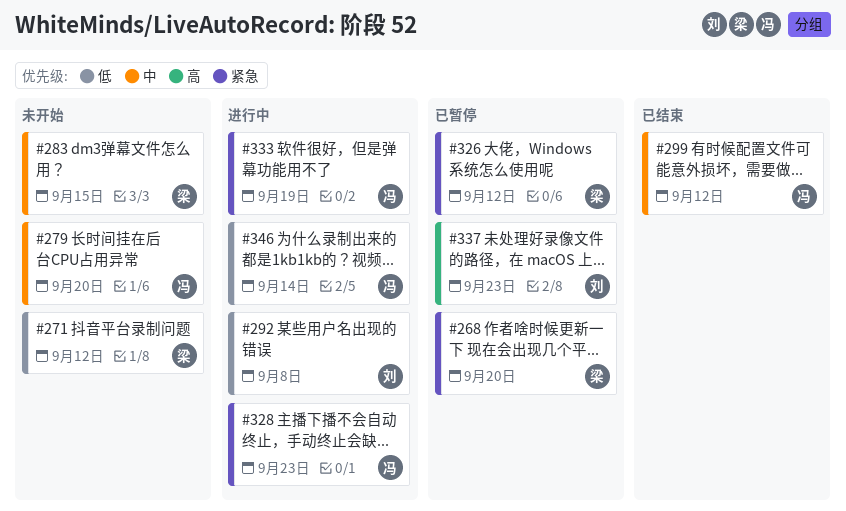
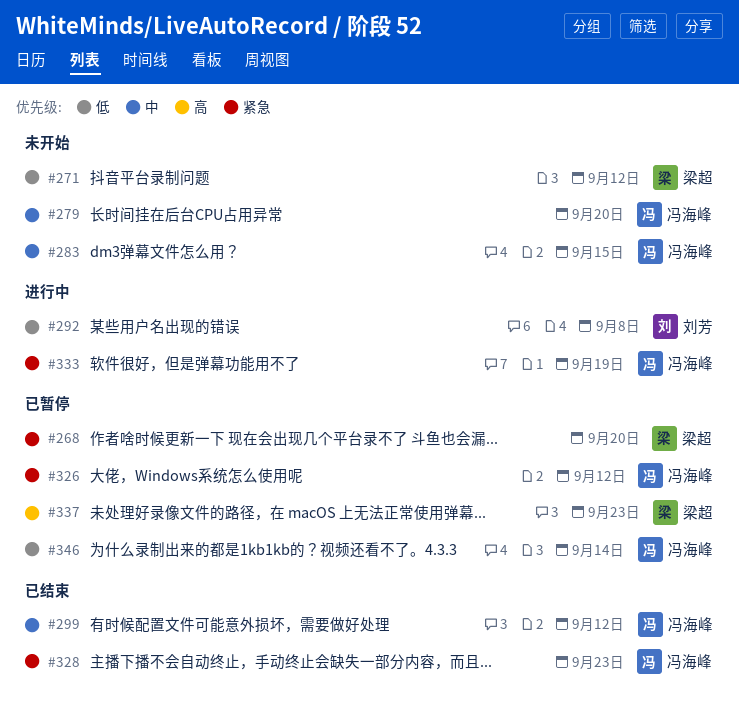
#283, owner: 梁超 -> 冯海峰
#326, owner: 梁超 -> 冯海峰
#328, status: 进行中 -> 已结束
#337, owner: 刘芳 -> 梁超
#346, status: 进行中 -> 已暂停

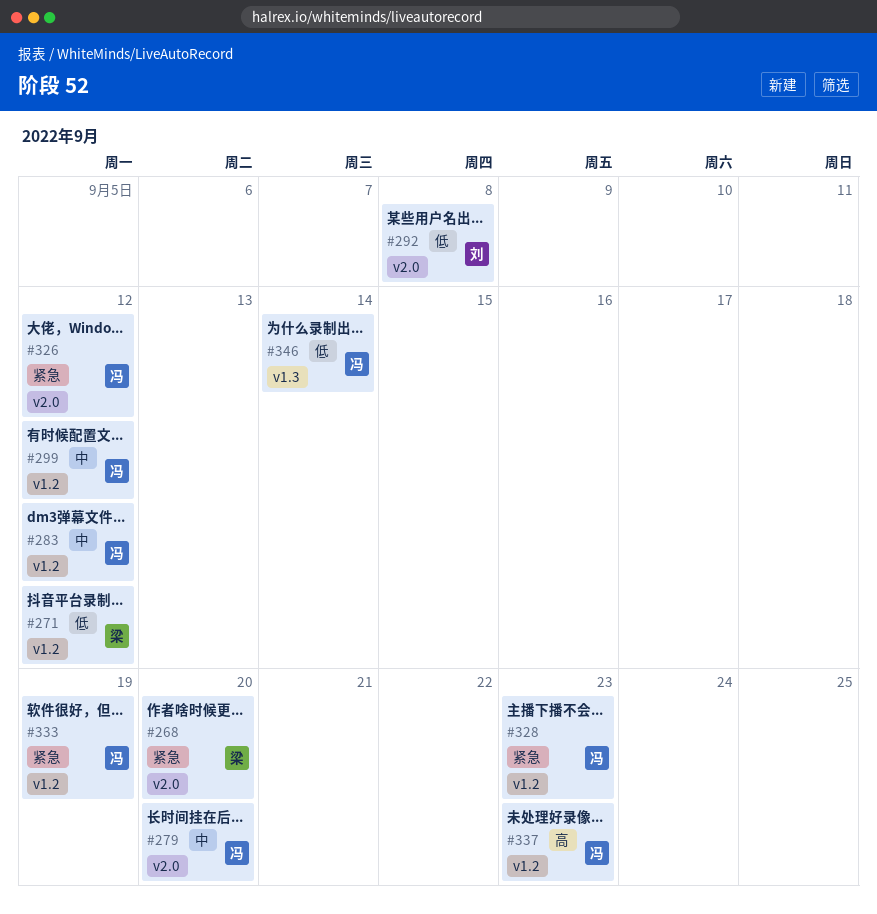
#283, due: Sep 15 -> Sep 12
#337, owner: 梁超 -> 冯海峰

